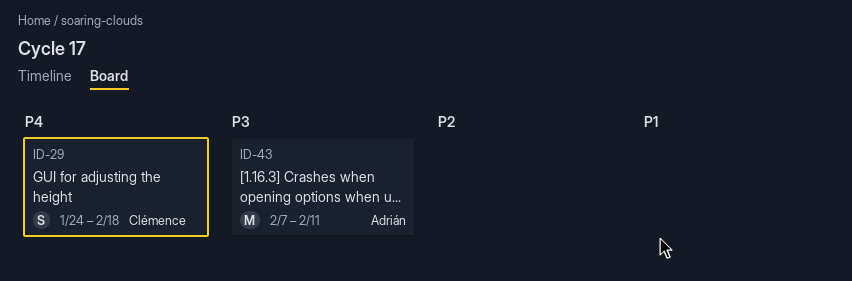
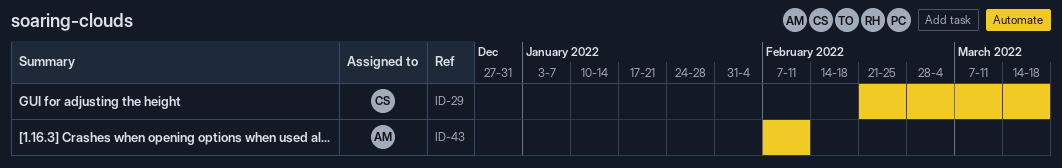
ID-29, start: Jan 24 -> Feb 21
ID-29, due: Feb 18 -> Mar 18

